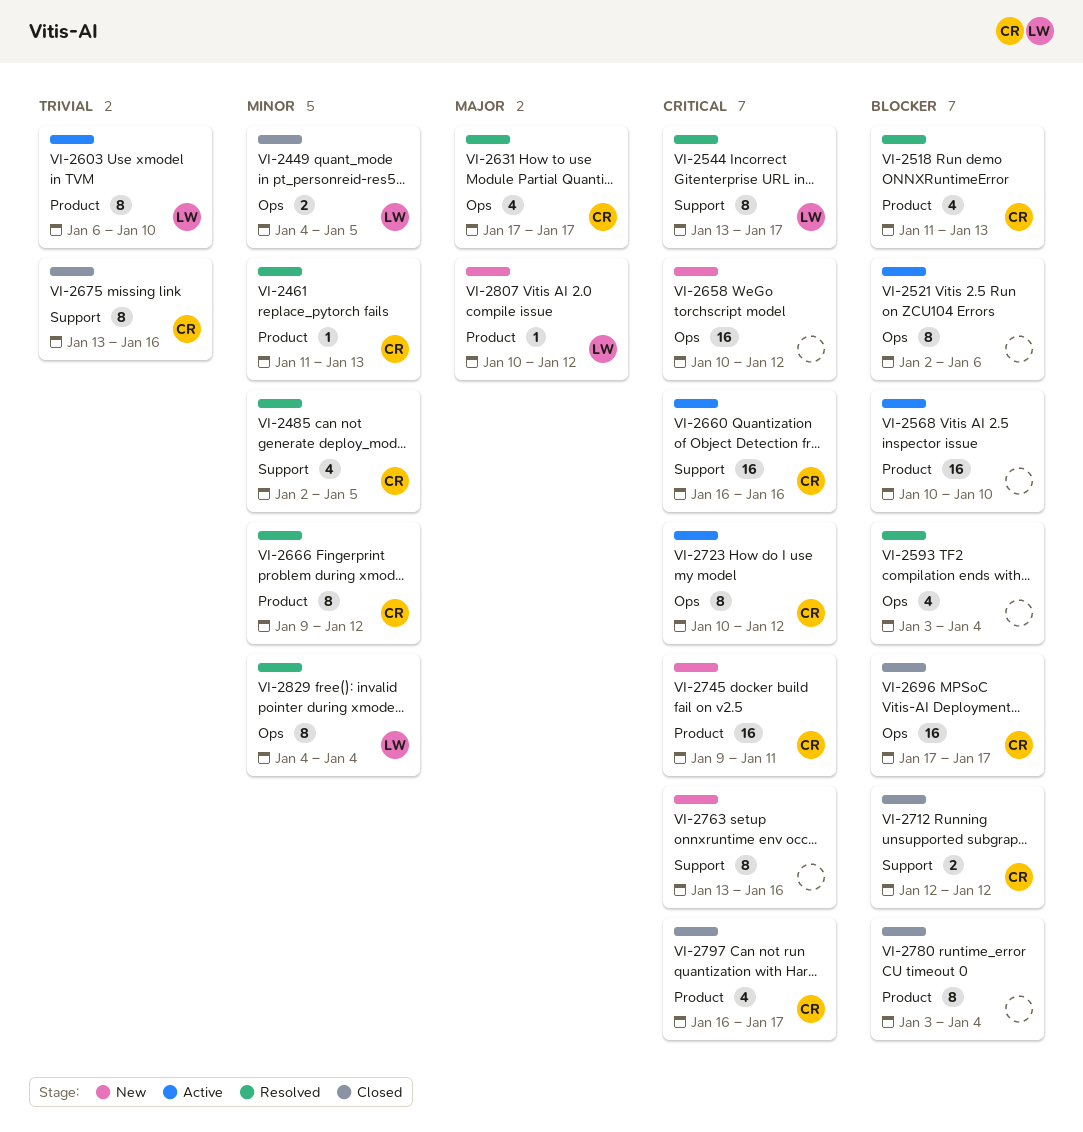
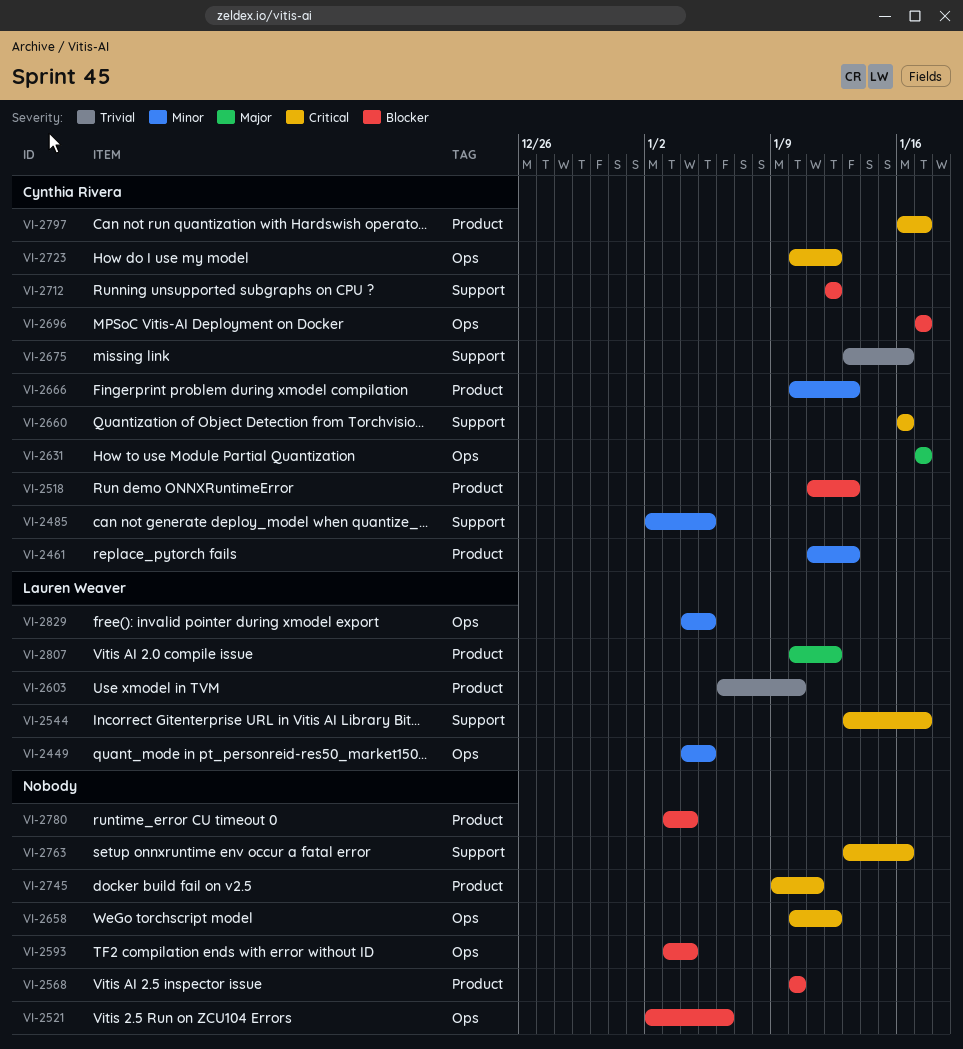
VI-2666, start: Jan 9 -> Jan 10
VI-2666, due: Jan 12 -> Jan 13
VI-2745, owner: Cynthia Rivera -> none
VI-2829, due: Jan 4 -> Jan 5

